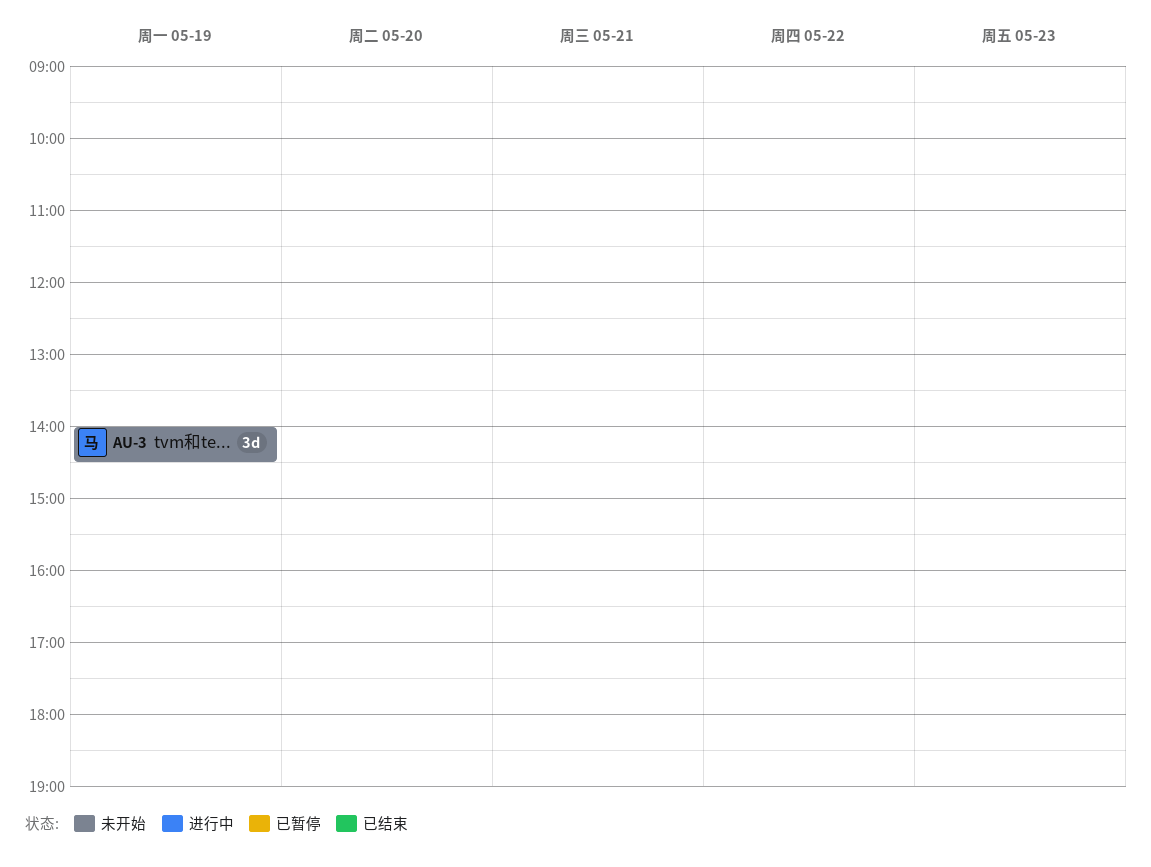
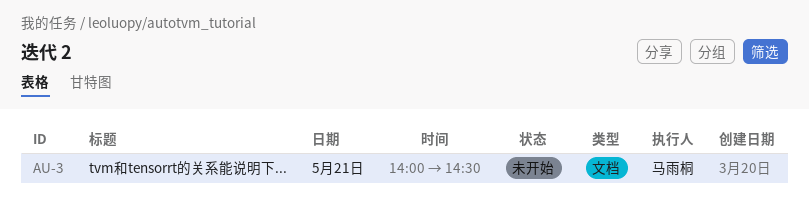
AU-3, day: May 19 -> May 21

